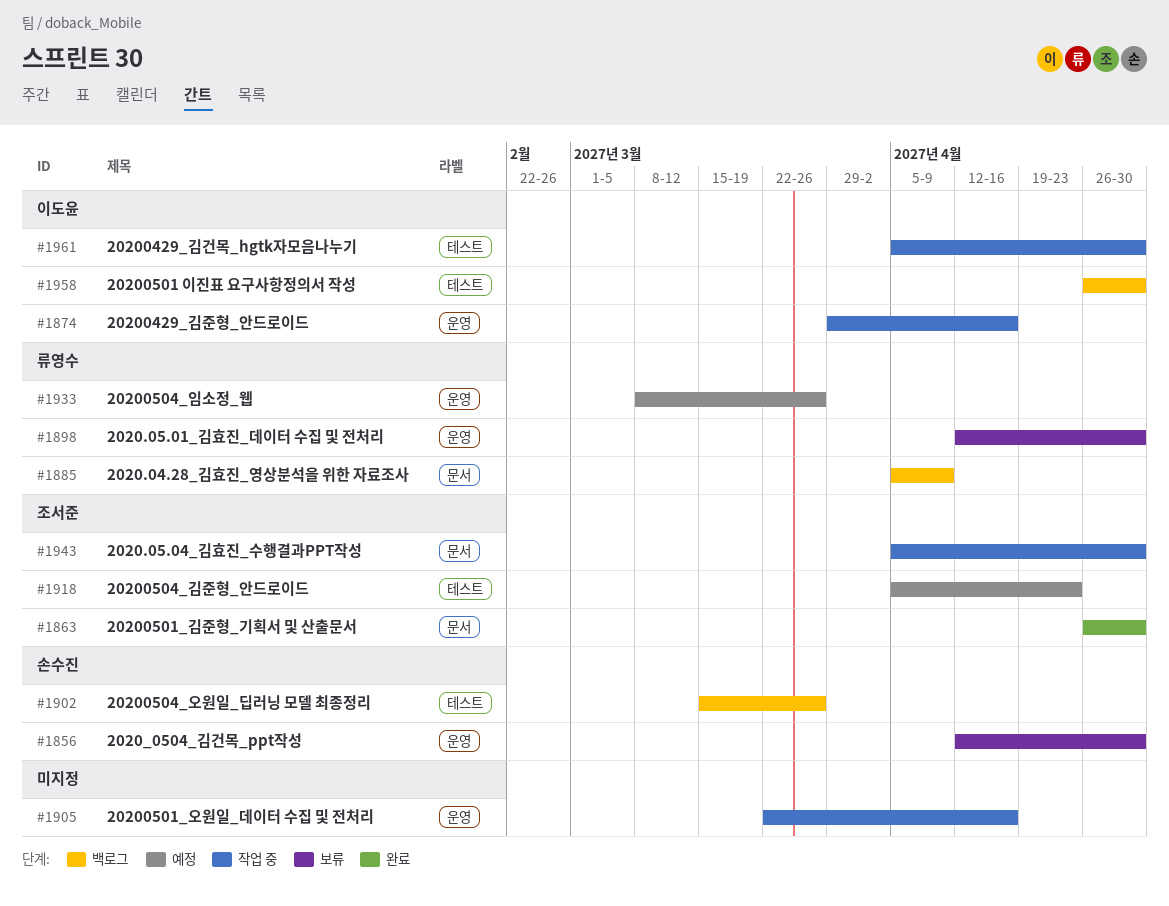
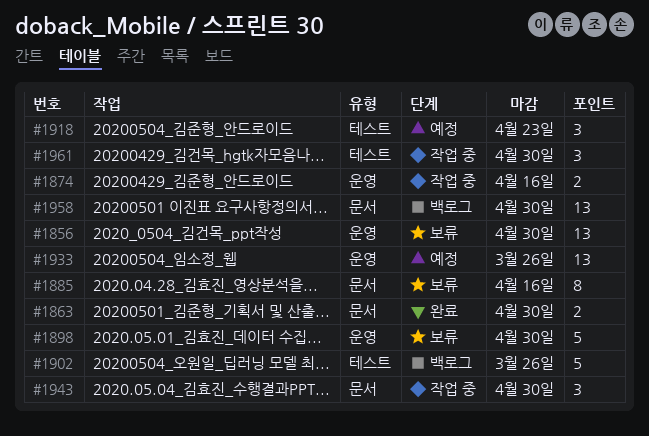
#1885, status: 백로그 -> 보류
#1885, due: Apr 9 -> Apr 16
#1905: present -> none
#1958, label: 테스트 -> 문서

